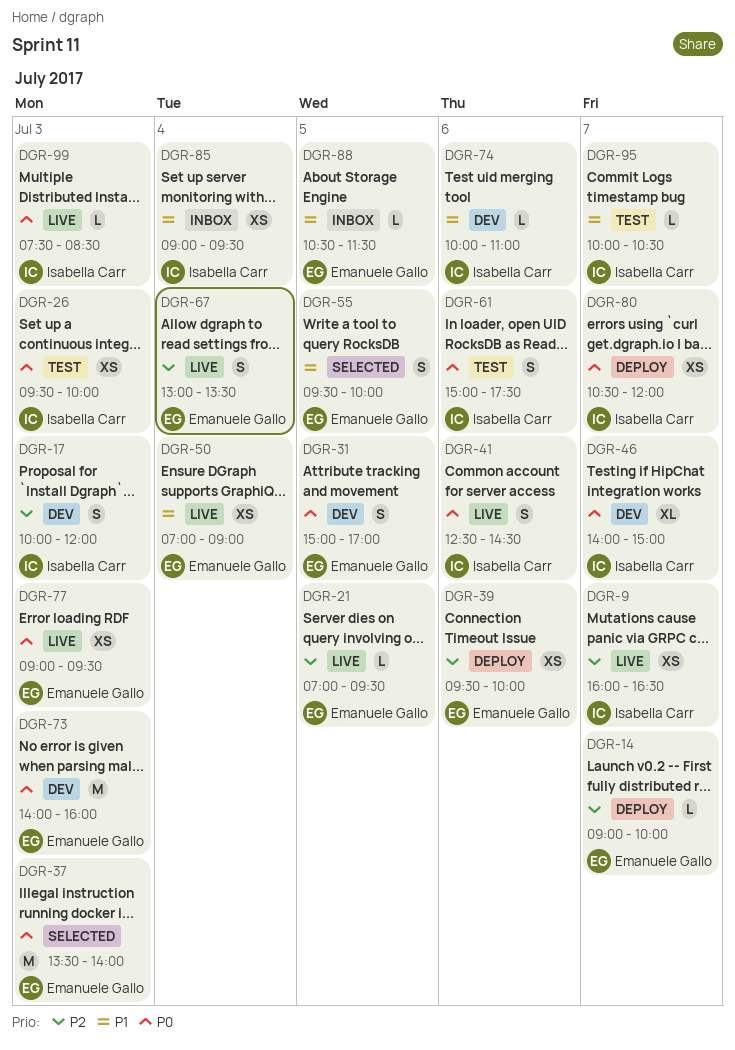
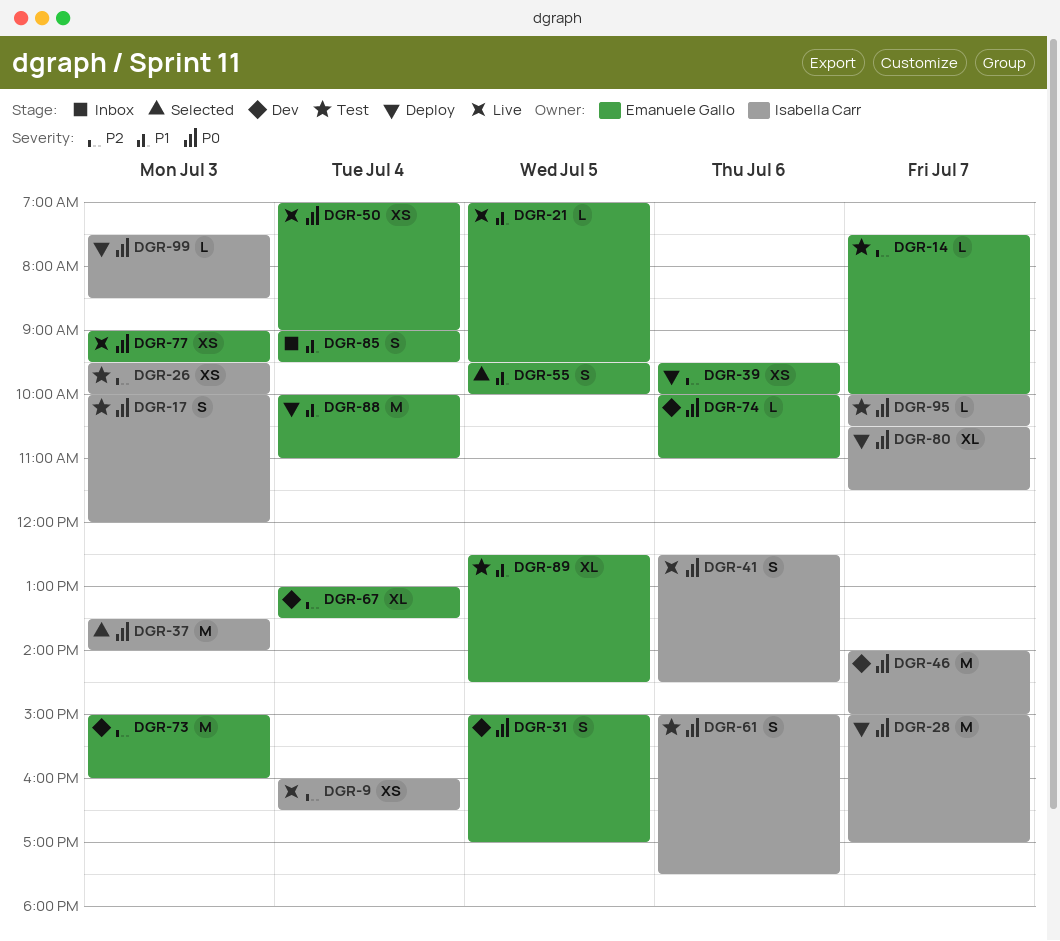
DGR-9, day: Jul 7 -> Jul 4
DGR-14, status: Deploy -> Test
DGR-14, begins: 09:00 -> 07:30
DGR-17, status: Dev -> Test
DGR-17, priority: P2 -> P0
DGR-21, priority: P2 -> P1
DGR-26, priority: P0 -> P2
DGR-28: none -> present
DGR-37, owner: Emanuele Gallo -> Isabella Carr
DGR-46, estimate: XL -> M
DGR-50, priority: P1 -> P0
DGR-67, status: Live -> Dev
DGR-67, estimate: S -> XL
DGR-73, priority: P0 -> P2
DGR-73, begins: 14:00 -> 15:00
DGR-74, owner: Isabella Carr -> Emanuele Gallo
DGR-74, priority: P1 -> P0
DGR-80, estimate: XS -> XL
DGR-80, ends: 12:00 -> 11:30
DGR-85, owner: Isabella Carr -> Emanuele Gallo
DGR-85, estimate: XS -> S
DGR-88, status: Inbox -> Deploy
DGR-88, estimate: L -> M
DGR-88, day: Jul 5 -> Jul 4
DGR-88, begins: 10:30 -> 10:00
DGR-88, ends: 11:30 -> 11:00
DGR-89: none -> present
DGR-95, priority: P1 -> P0
DGR-99, status: Live -> Deploy

